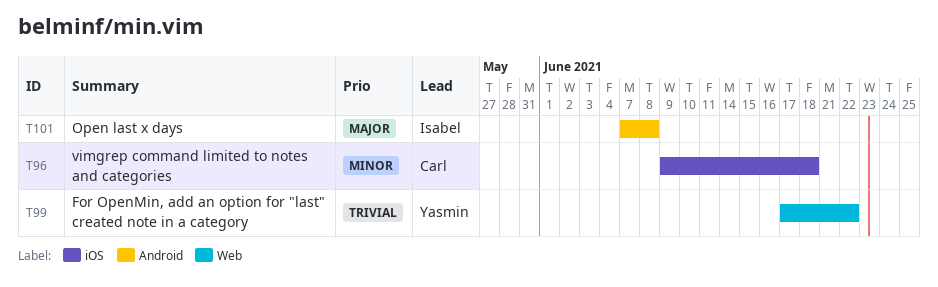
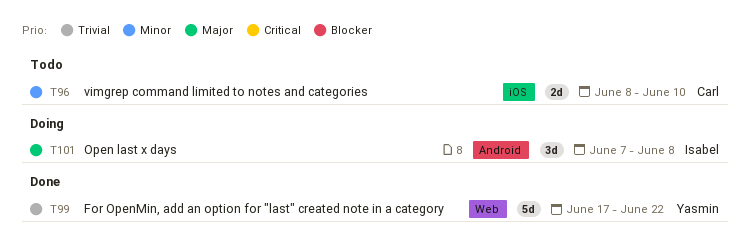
T96, start: Jun 9 -> Jun 8
T96, due: Jun 18 -> Jun 10

